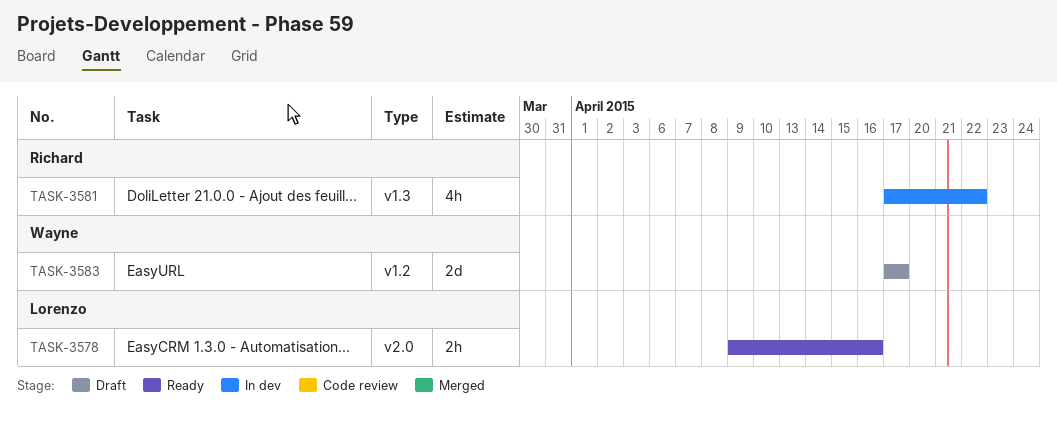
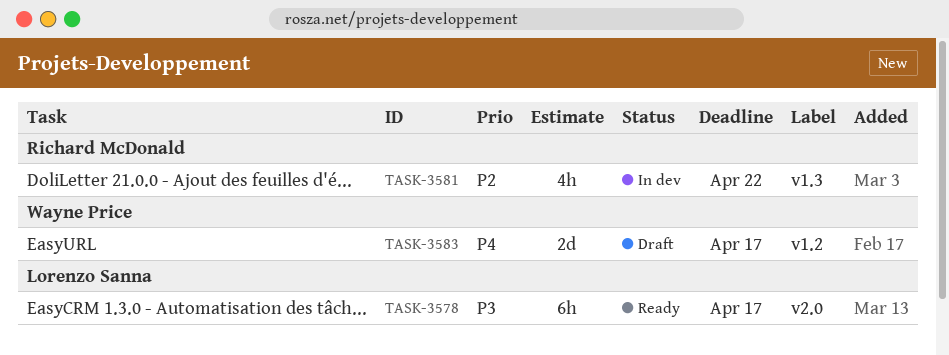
TASK-3578, estimate: 2h -> 6h
TASK-3578, due: Apr 16 -> Apr 17

